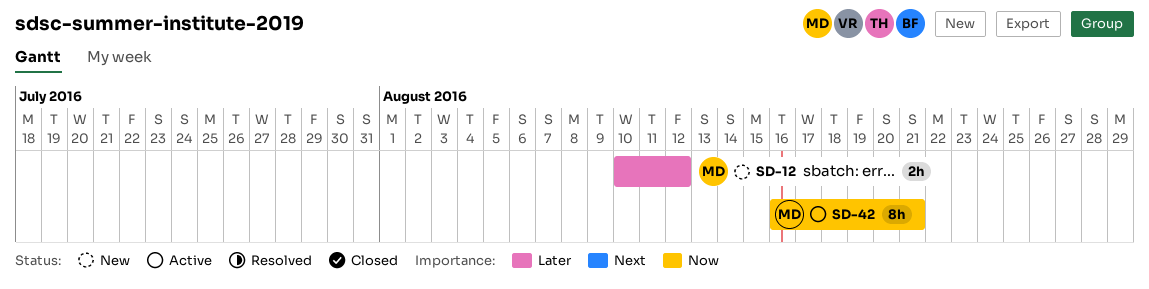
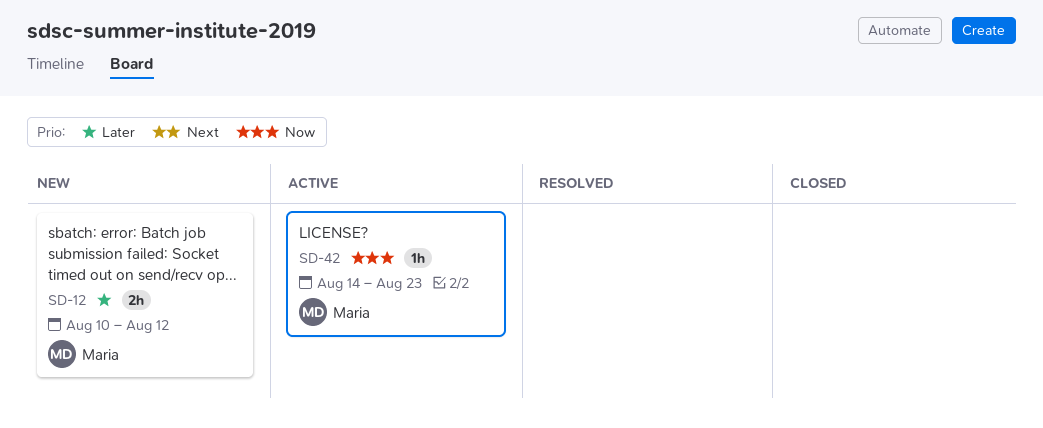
SD-42, estimate: 8h -> 1h
SD-42, start: Aug 16 -> Aug 14
SD-42, due: Aug 21 -> Aug 23

